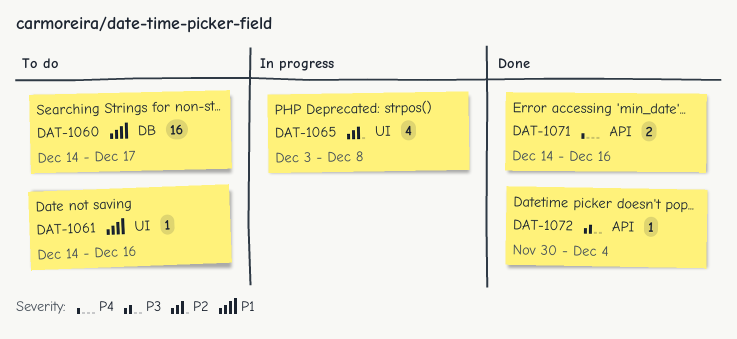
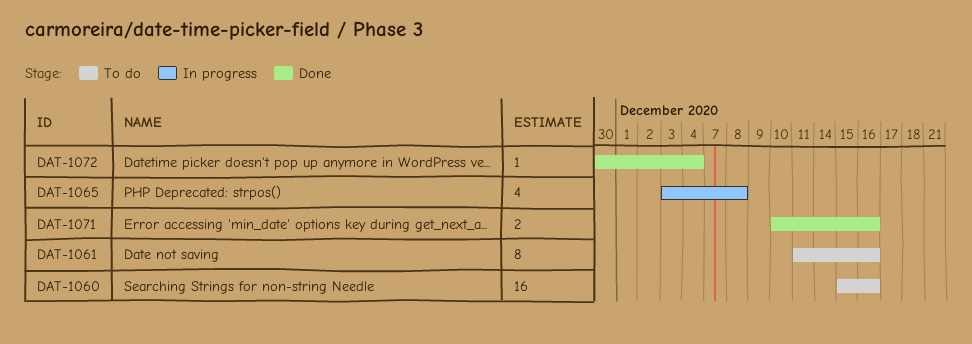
DAT-1060, start: Dec 14 -> Dec 15
DAT-1060, due: Dec 17 -> Dec 16
DAT-1061, estimate: 1 -> 8
DAT-1061, start: Dec 14 -> Dec 11
DAT-1071, start: Dec 14 -> Dec 10

